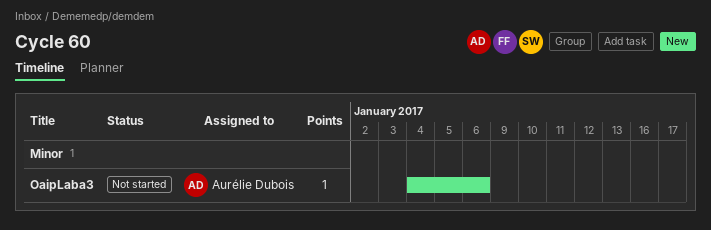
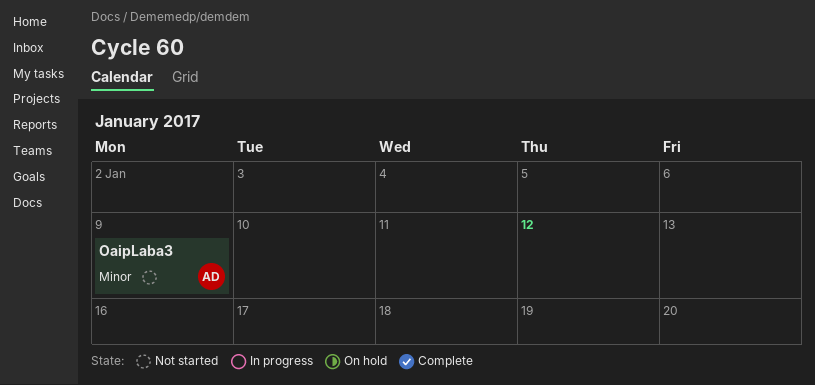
OaipLaba3, due: Jan 6 -> Jan 9

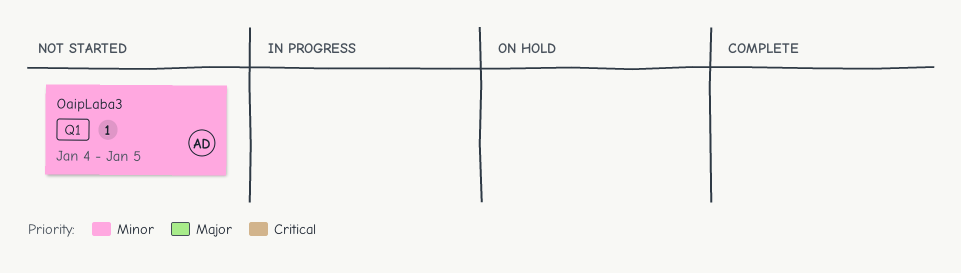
OaipLaba3, due: Jan 9 -> Jan 5

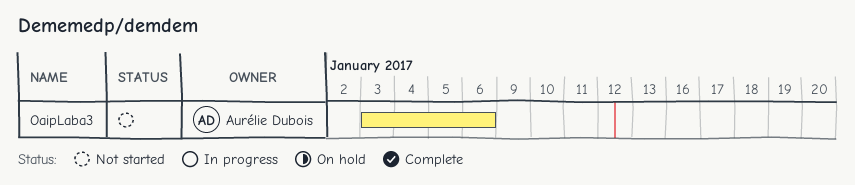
OaipLaba3, start: Jan 4 -> Jan 3
OaipLaba3, due: Jan 5 -> Jan 6

